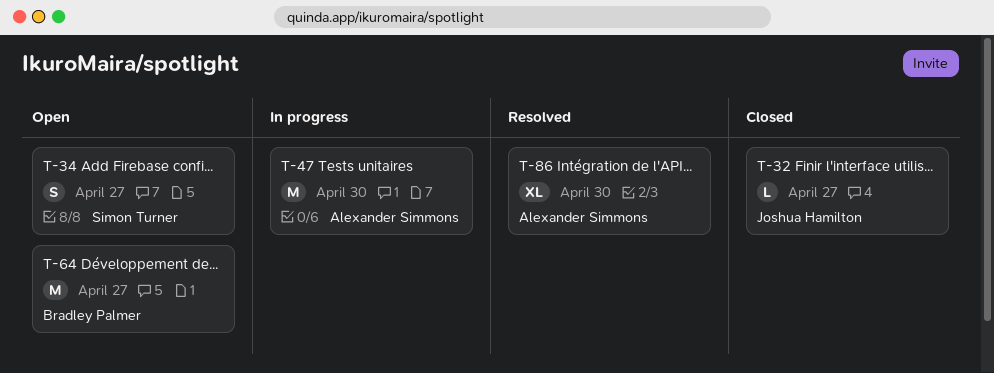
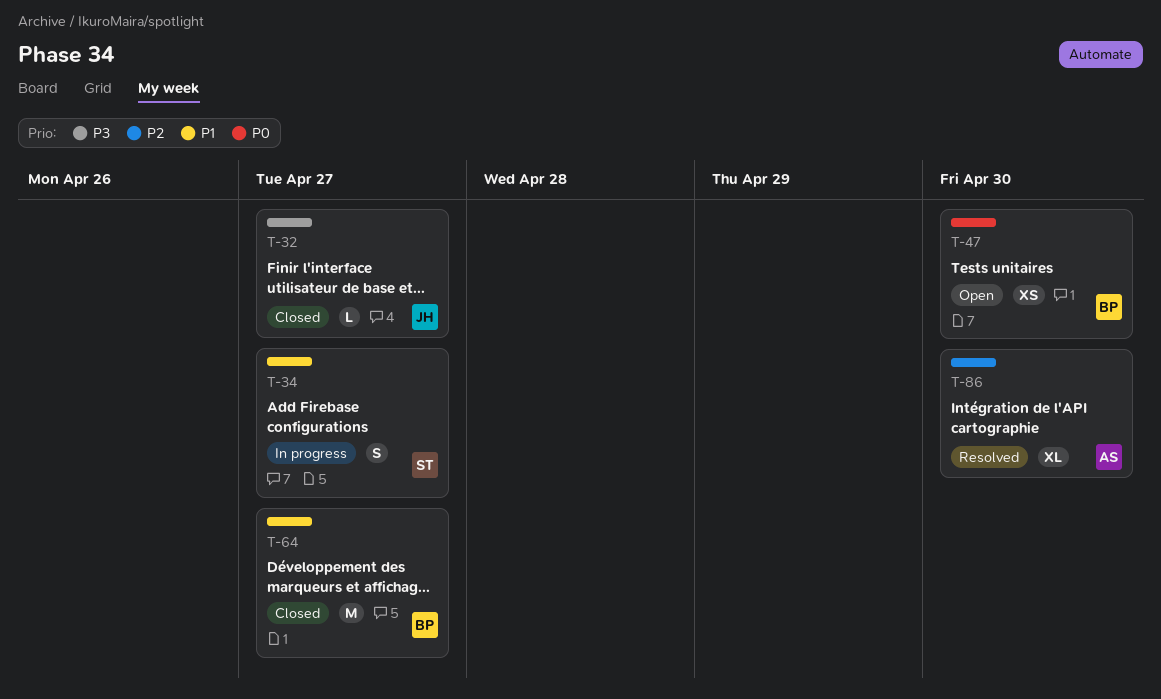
T-34, status: Open -> In progress
T-47, status: In progress -> Open
T-47, owner: Alexander Simmons -> Bradley Palmer
T-47, estimate: M -> XS
T-64, status: Open -> Closed

